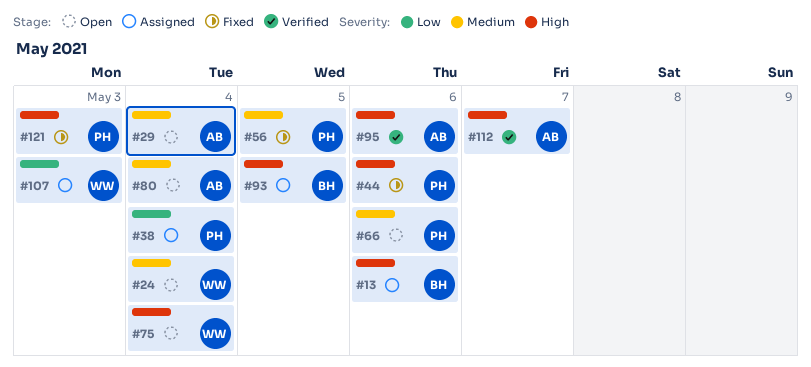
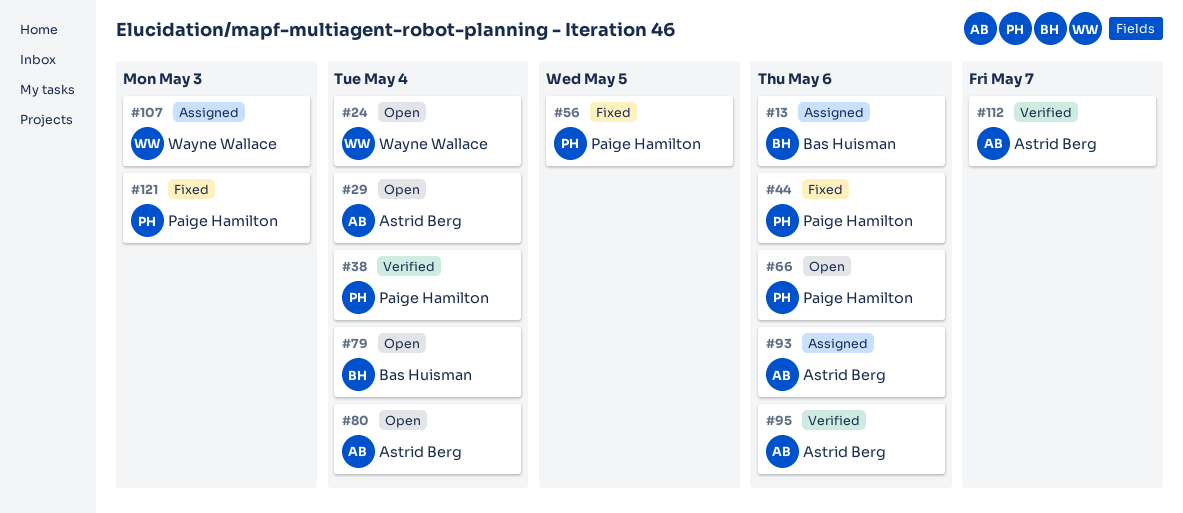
#38, status: Assigned -> Verified
#75: present -> none
#79: none -> present
#93, owner: Bas Huisman -> Astrid Berg
#93, due: May 5 -> May 6

